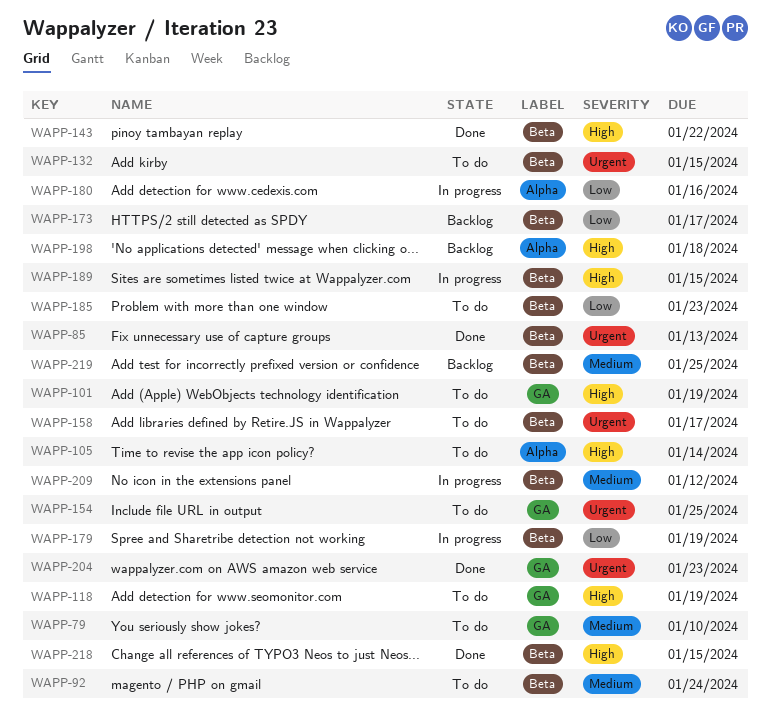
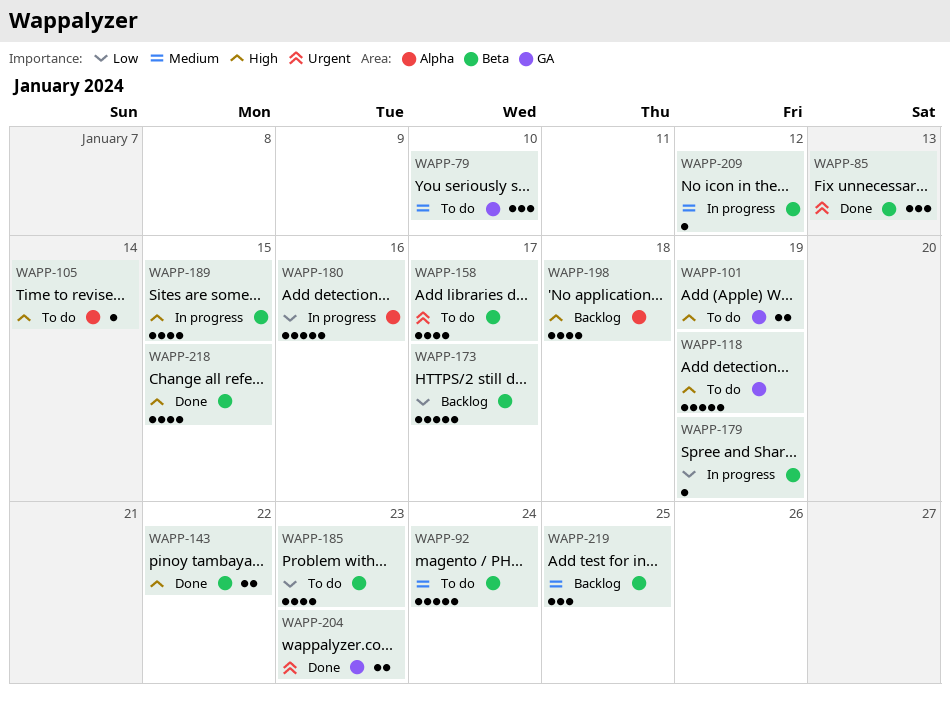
WAPP-132: present -> none
WAPP-154: present -> none

